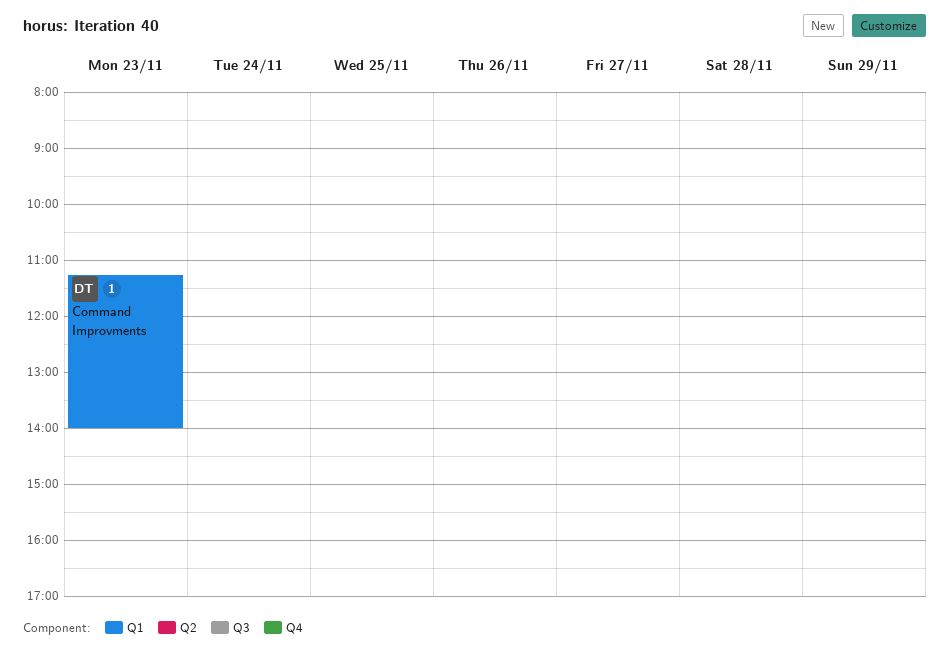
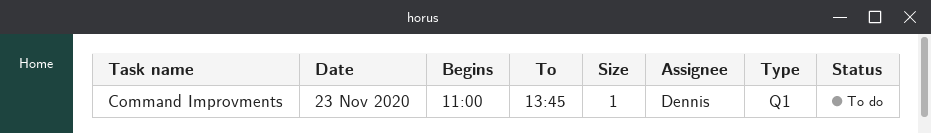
Command Improvments, begins: 11:15 -> 11:00
Command Improvments, ends: 14:00 -> 13:45

